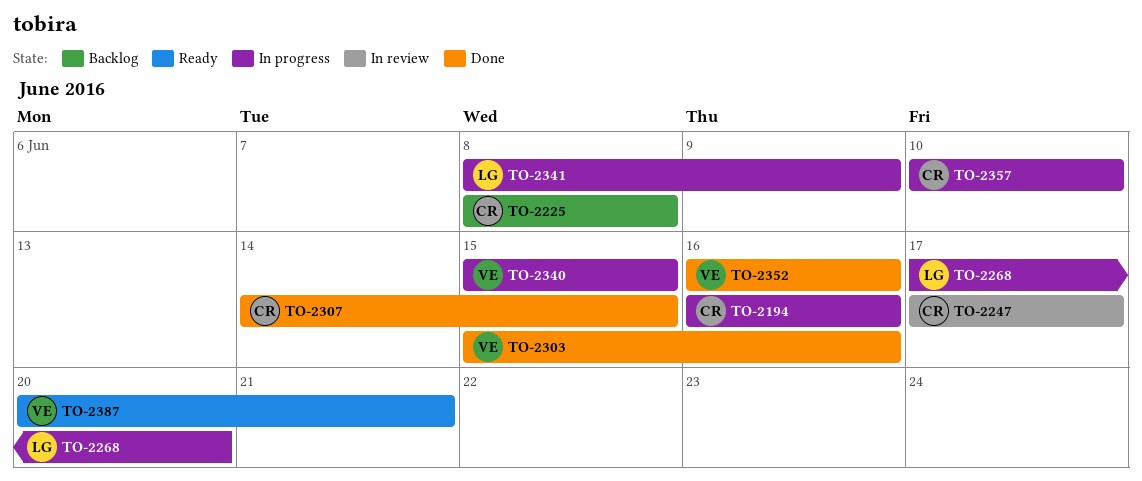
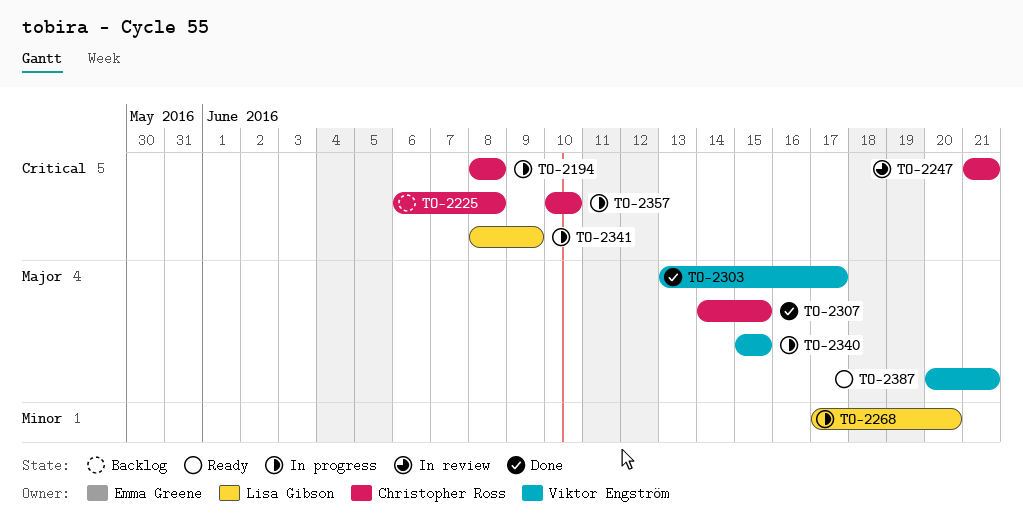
TO-2194, start: Jun 16 -> Jun 8
TO-2194, due: Jun 16 -> Jun 8
TO-2225, start: Jun 8 -> Jun 6
TO-2247, start: Jun 17 -> Jun 21
TO-2247, due: Jun 17 -> Jun 21
TO-2303, start: Jun 15 -> Jun 13
TO-2303, due: Jun 16 -> Jun 17
TO-2352: present -> none

